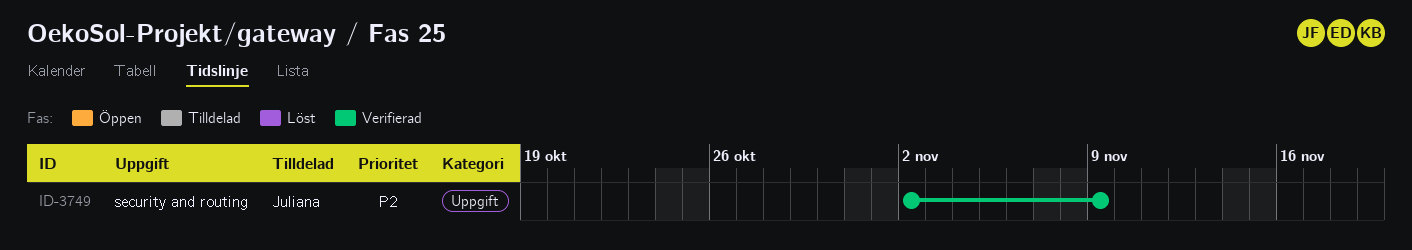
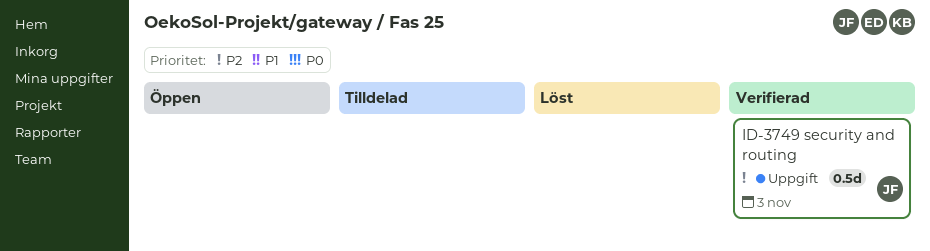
ID-3749, due: Nov 9 -> Nov 3

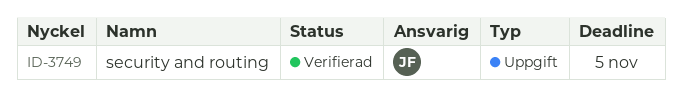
ID-3749, due: Nov 3 -> Nov 5

